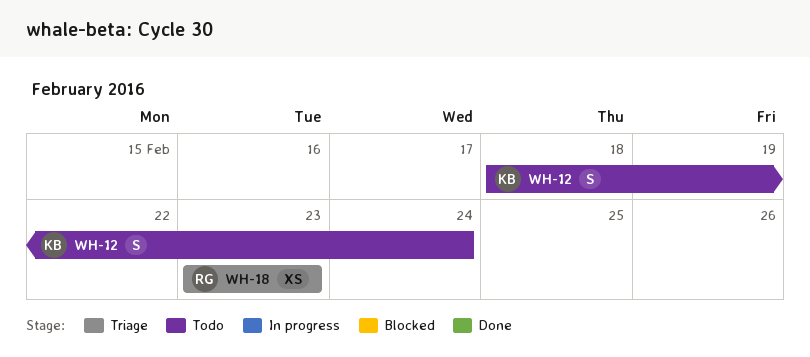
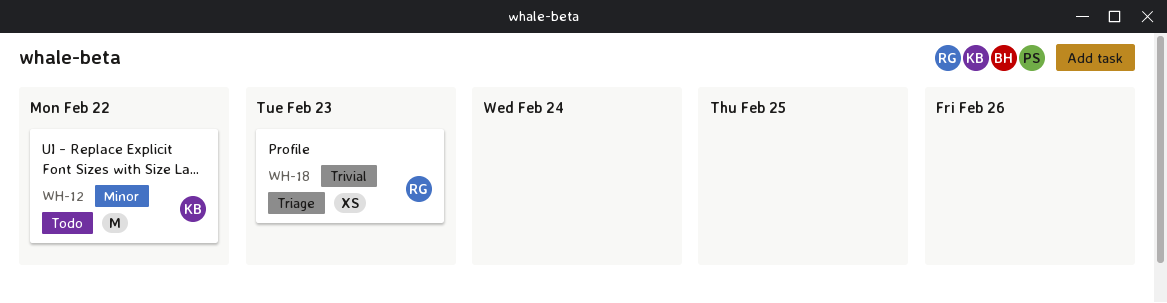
WH-12, estimate: S -> M
WH-12, due: Feb 24 -> Feb 22

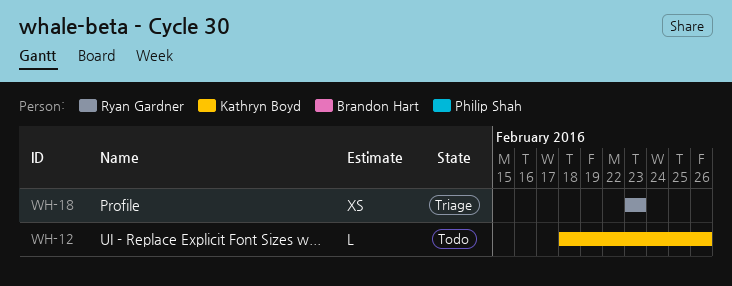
WH-12, estimate: M -> L
WH-12, due: Feb 22 -> Feb 26

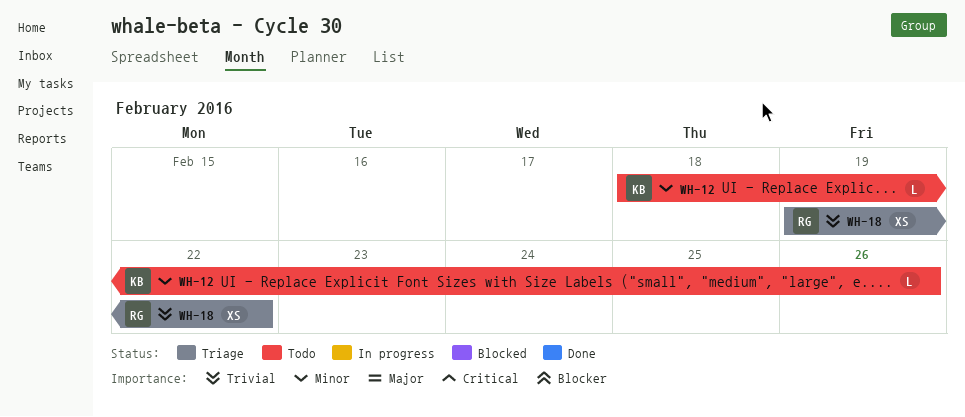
WH-18, start: Feb 23 -> Feb 19
WH-18, due: Feb 23 -> Feb 22

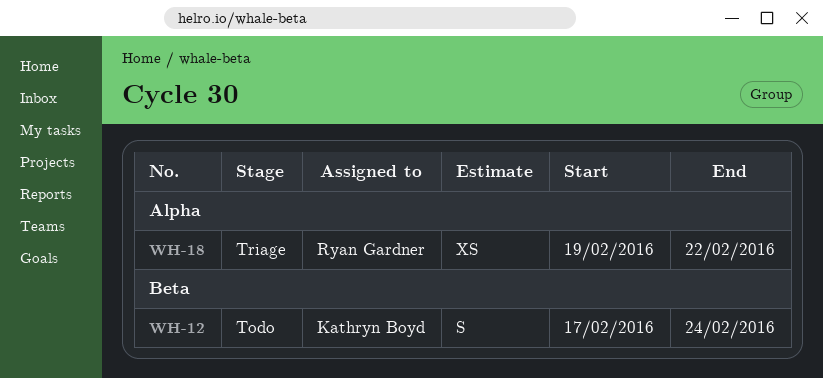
WH-12, estimate: L -> S
WH-12, start: Feb 18 -> Feb 17
WH-12, due: Feb 26 -> Feb 24

